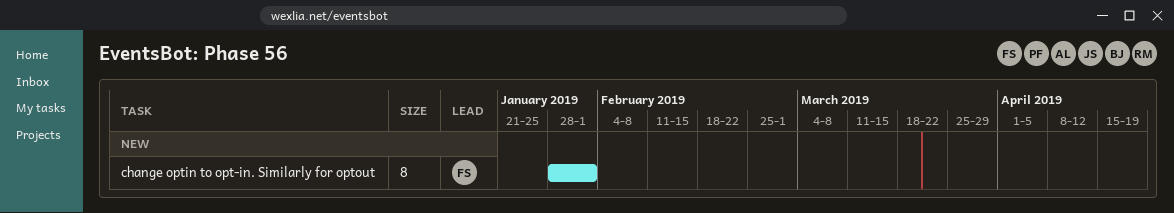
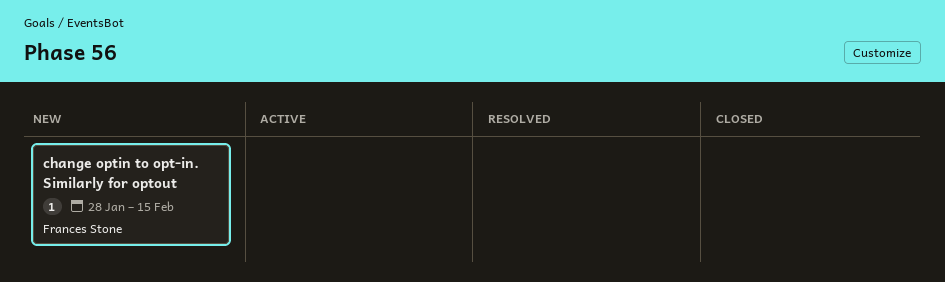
change optin to opt-in. Similarly for optout, estimate: 8 -> 1
change optin to opt-in. Similarly for optout, due: Feb 1 -> Feb 15

